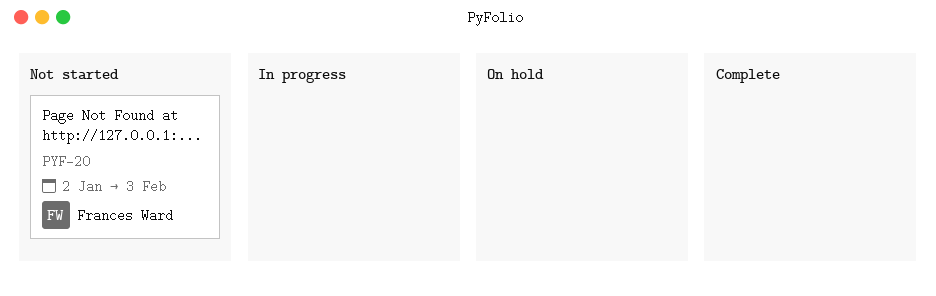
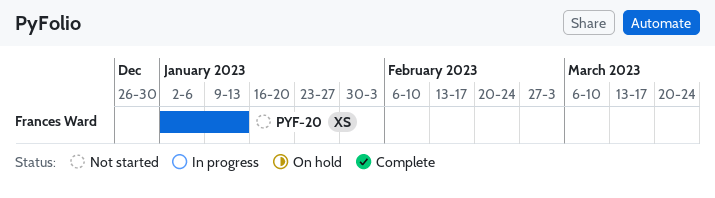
PYF-20, due: Feb 3 -> Jan 13

